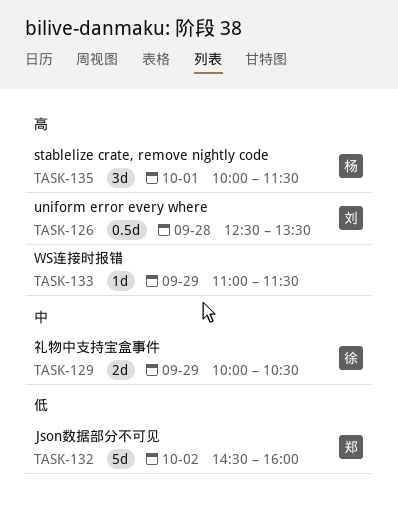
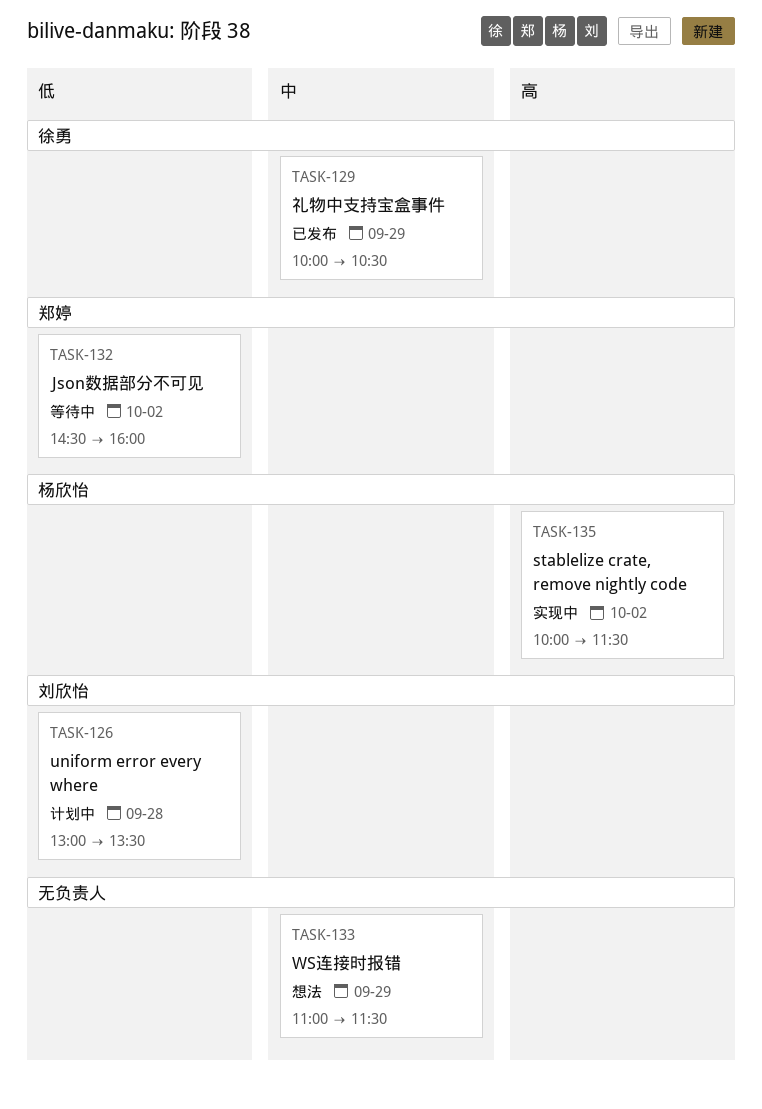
TASK-126, priority: 高 -> 低
TASK-126, begins: 12:30 -> 13:00
TASK-133, priority: 高 -> 中
TASK-135, day: Oct 1 -> Oct 2

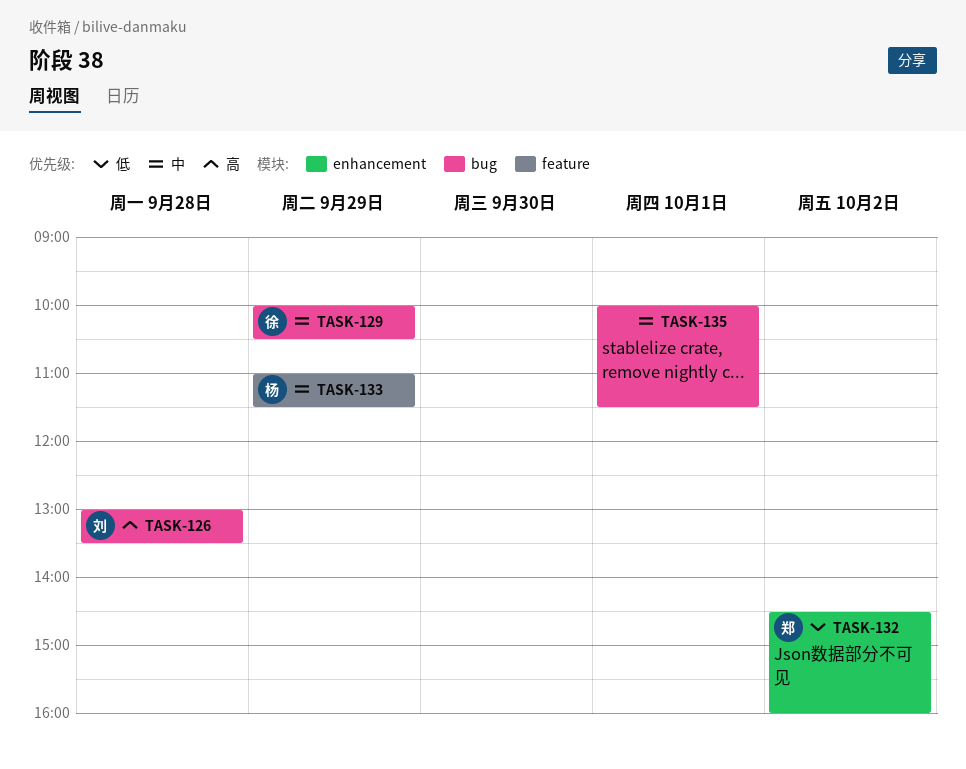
TASK-126, priority: 低 -> 高
TASK-133, owner: none -> 杨欣怡
TASK-135, owner: 杨欣怡 -> none
TASK-135, priority: 高 -> 中
TASK-135, day: Oct 2 -> Oct 1

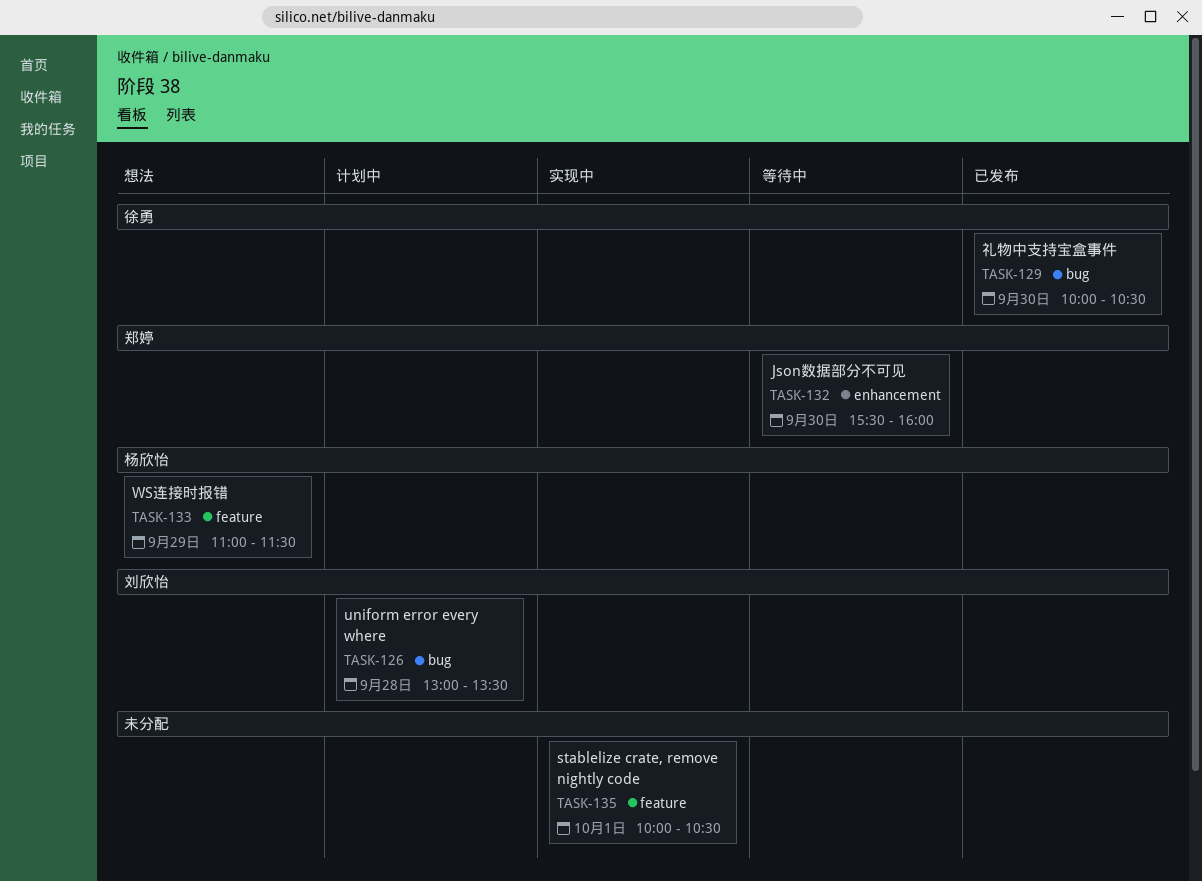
TASK-129, day: Sep 29 -> Sep 30
TASK-132, day: Oct 2 -> Sep 30
TASK-132, begins: 14:30 -> 15:30
TASK-135, label: bug -> feature
TASK-135, ends: 11:30 -> 10:30

